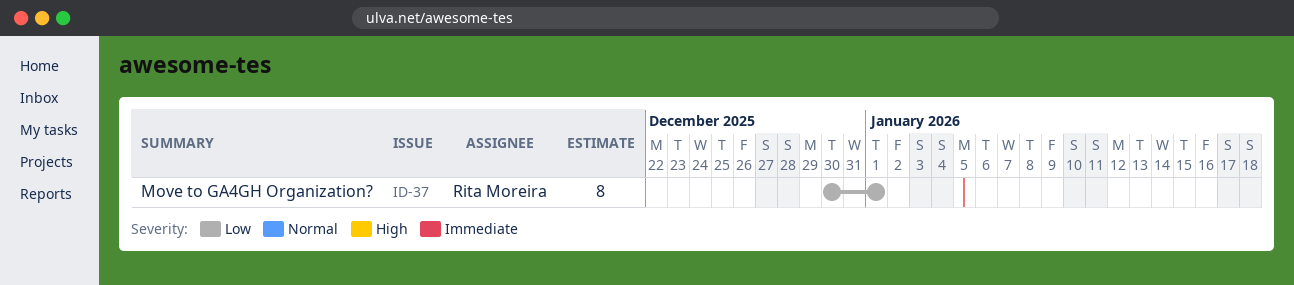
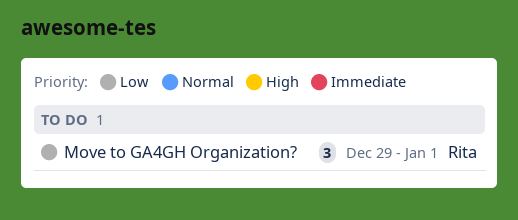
Move to GA4GH Organization?, estimate: 8 -> 3
Move to GA4GH Organization?, start: Dec 30 -> Dec 29

